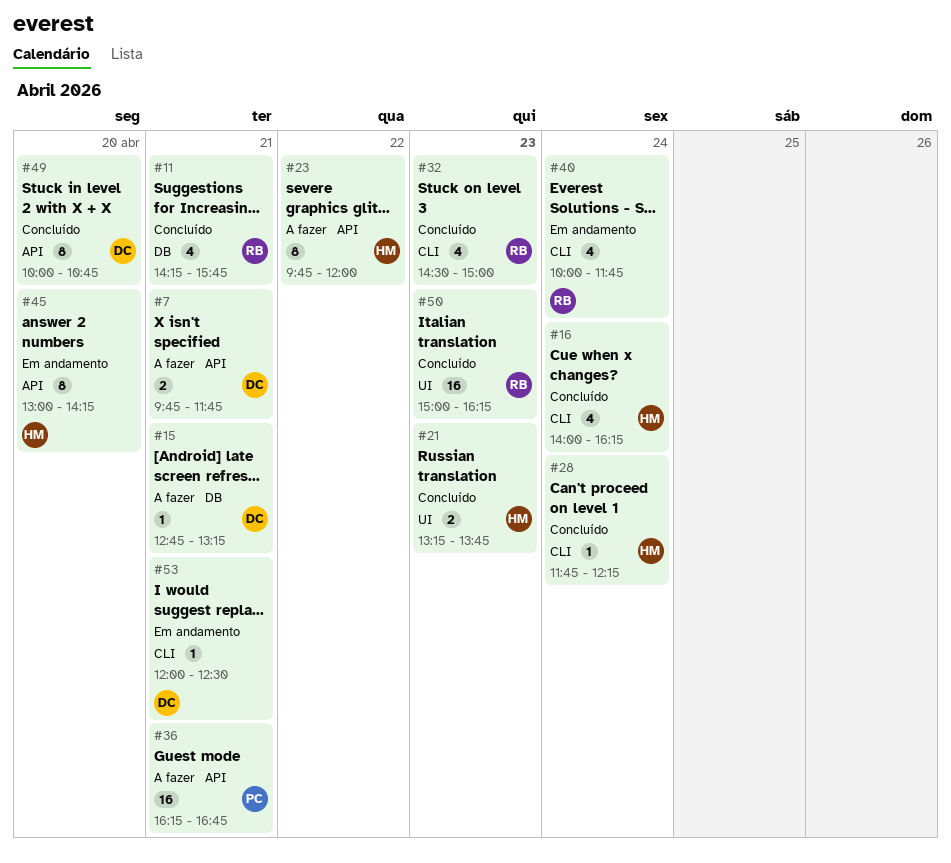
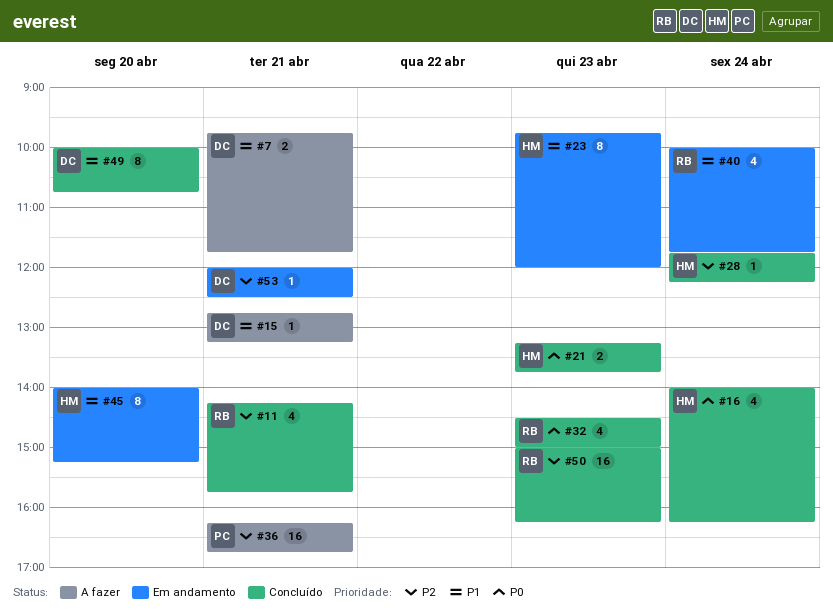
#23, status: A fazer -> Em andamento
#23, day: Apr 22 -> Apr 23
#45, begins: 13:00 -> 14:00
#45, ends: 14:15 -> 15:15

